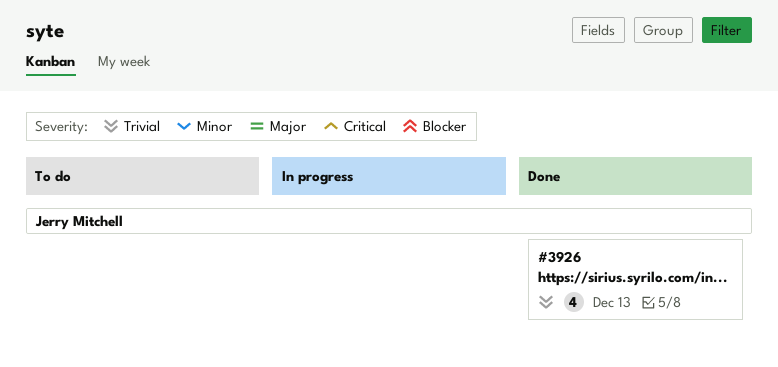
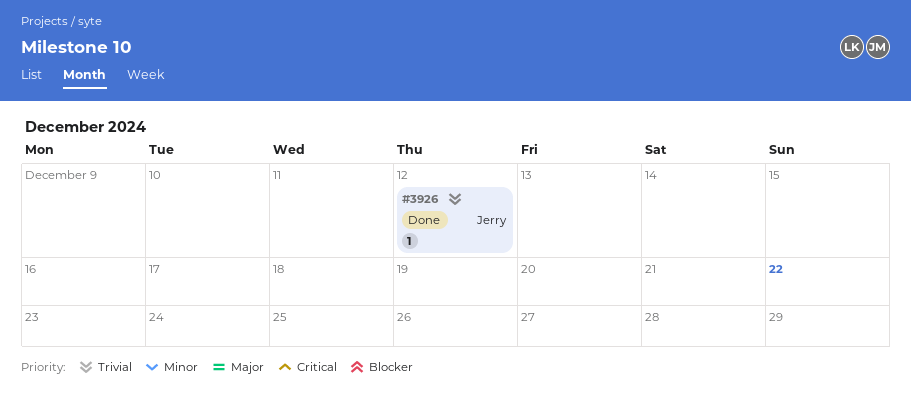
#3926, estimate: 4 -> 1
#3926, due: Dec 13 -> Dec 12

